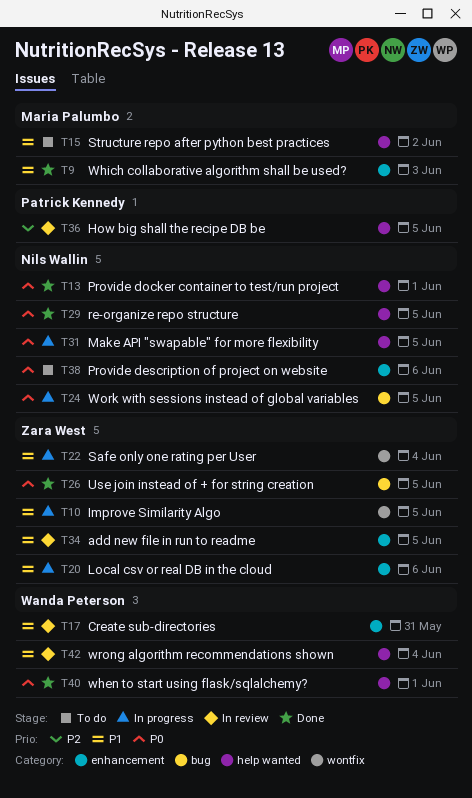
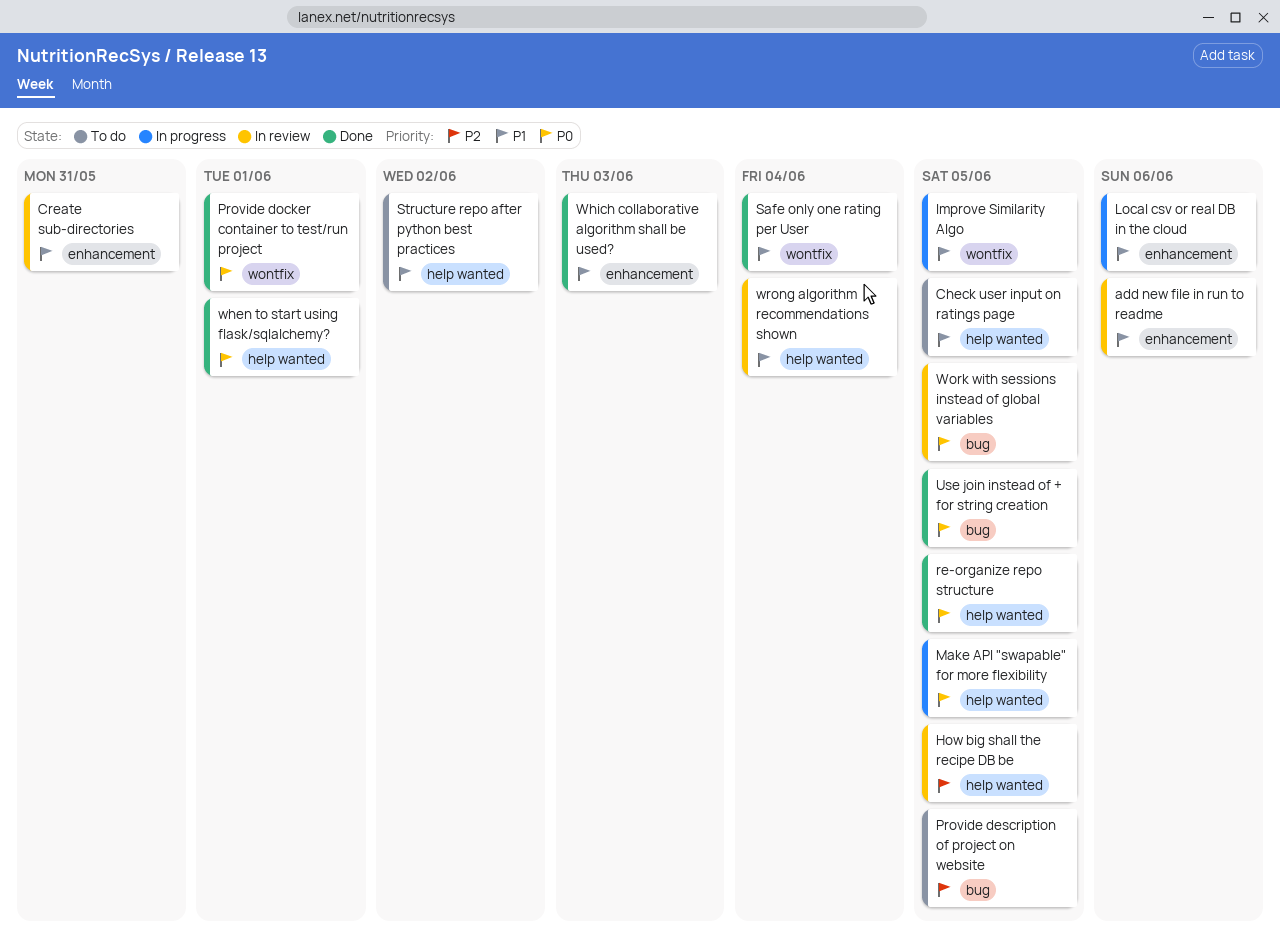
add new file in run to readme, due: Jun 5 -> Jun 6
Check user input on ratings page: none -> present
Provide description of project on website, priority: P0 -> P2
Provide description of project on website, label: enhancement -> bug
Provide description of project on website, due: Jun 6 -> Jun 5
Provide docker container to test/run project, label: help wanted -> wontfix
Safe only one rating per User, status: In progress -> Done
Work with sessions instead of global variables, status: In progress -> In review

